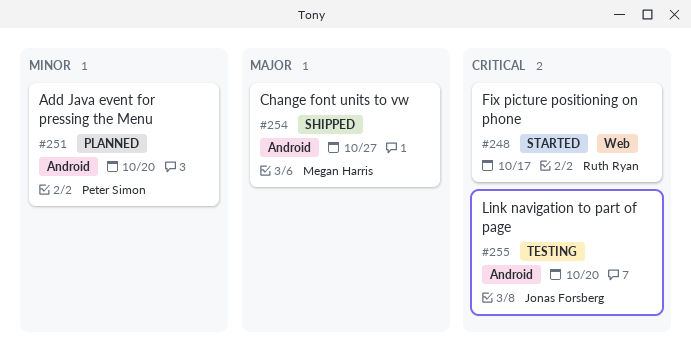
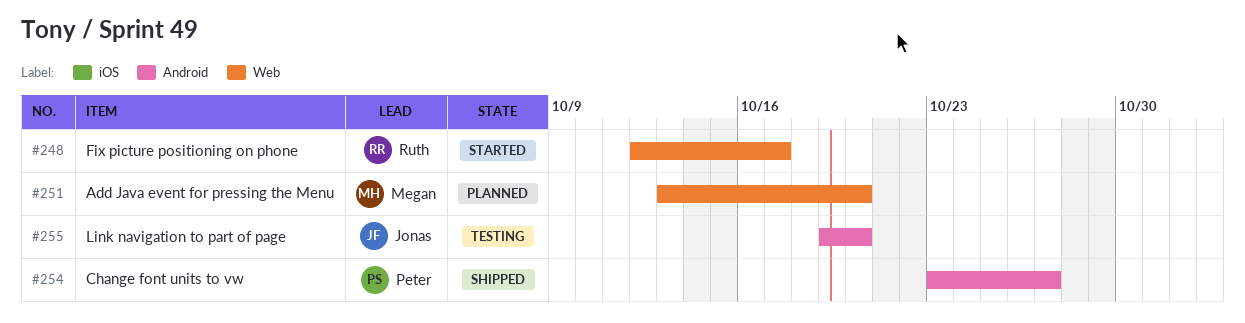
#251, owner: Peter Simon -> Megan Harris
#251, label: Android -> Web
#254, owner: Megan Harris -> Peter Simon

